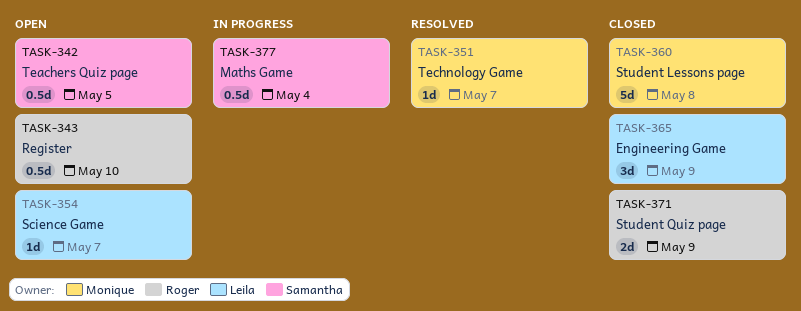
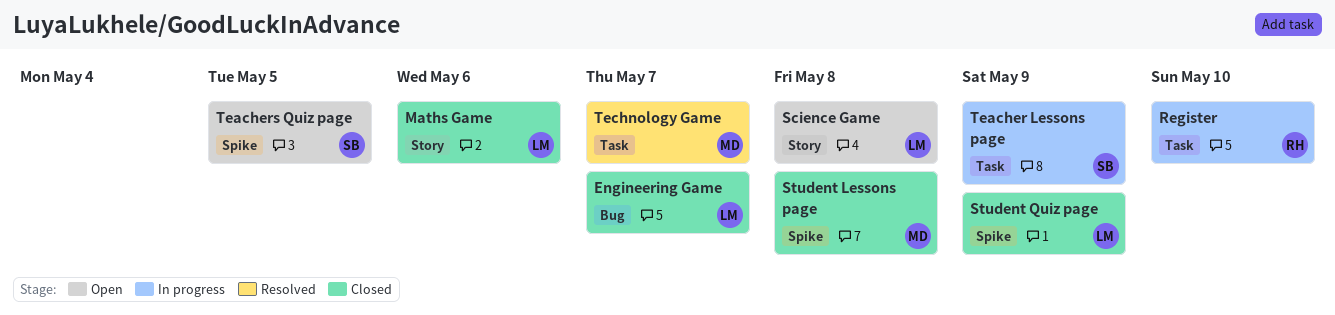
Engineering Game, due: May 9 -> May 7
Maths Game, status: In progress -> Closed
Maths Game, owner: Samantha -> Leila
Maths Game, due: May 4 -> May 6
Register, status: Open -> In progress
Science Game, due: May 7 -> May 8
Student Quiz page, owner: Roger -> Leila
Teacher Lessons page: none -> present

